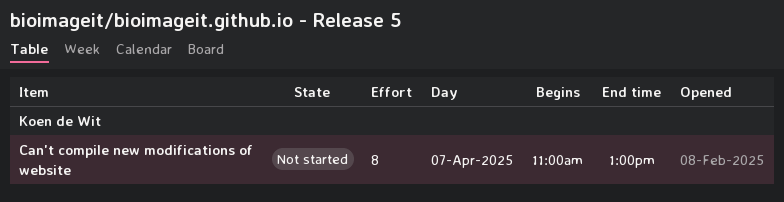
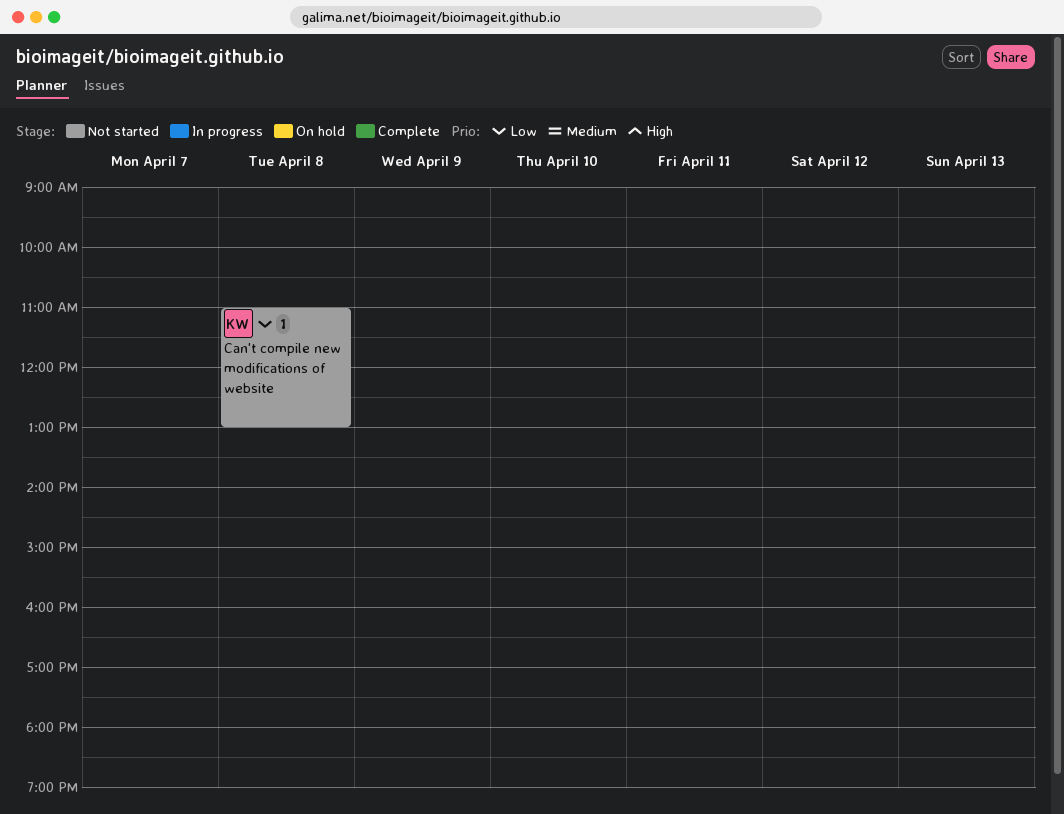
Can't compile new modifications of website, estimate: 8 -> 1
Can't compile new modifications of website, day: Apr 7 -> Apr 8

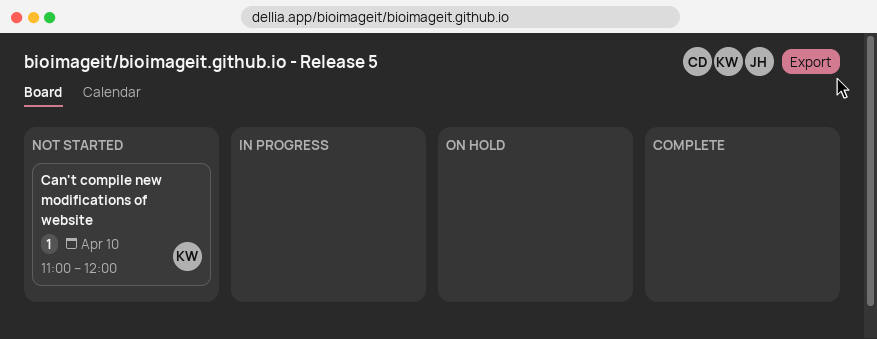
Can't compile new modifications of website, day: Apr 8 -> Apr 10
Can't compile new modifications of website, ends: 13:00 -> 12:00

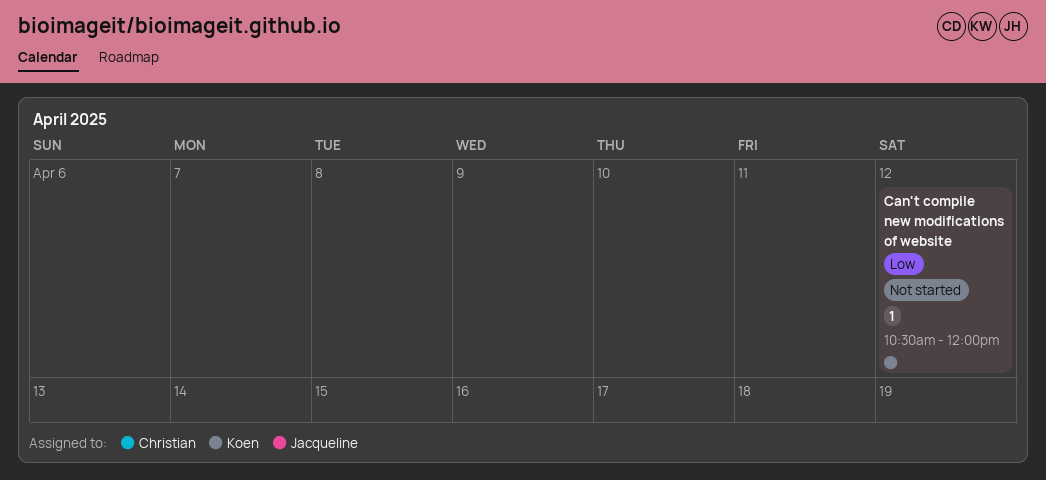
Can't compile new modifications of website, day: Apr 10 -> Apr 12
Can't compile new modifications of website, begins: 11:00 -> 10:30

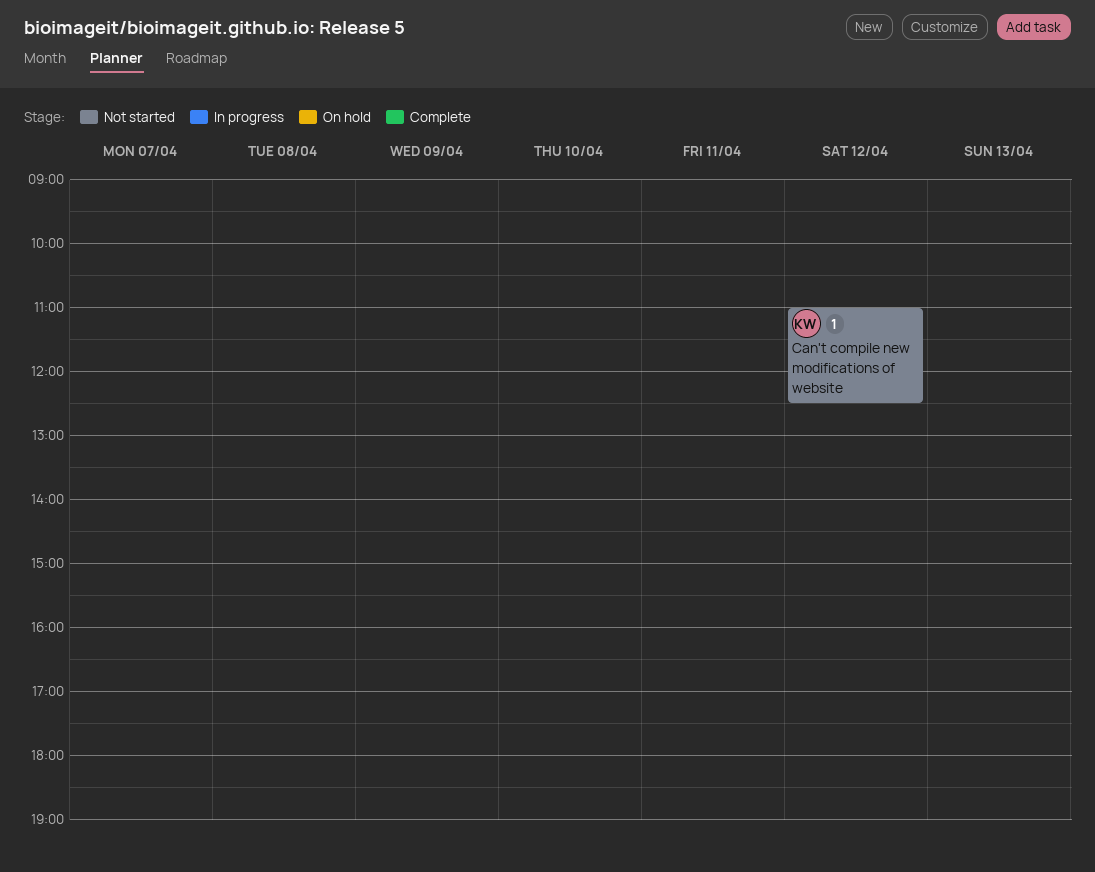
Can't compile new modifications of website, begins: 10:30 -> 11:00
Can't compile new modifications of website, ends: 12:00 -> 12:30

